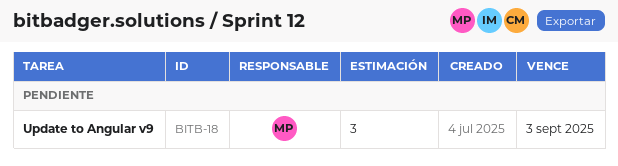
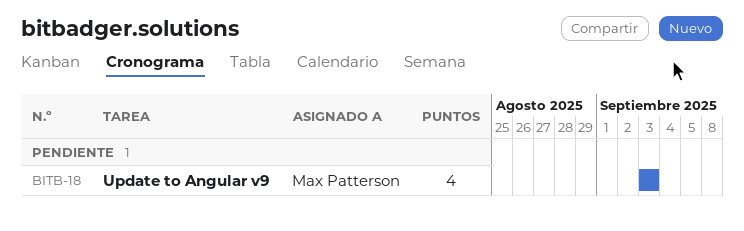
BITB-18, estimate: 3 -> 4

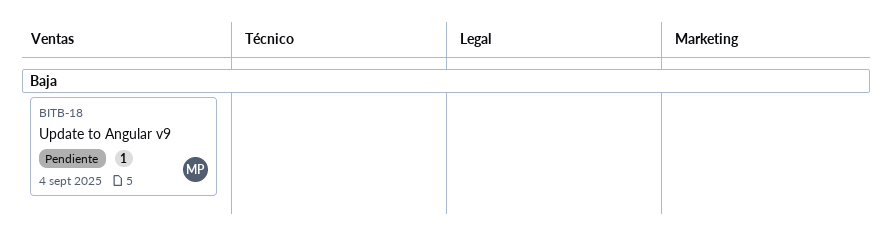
BITB-18, estimate: 4 -> 1
BITB-18, due: Sep 3 -> Sep 4

